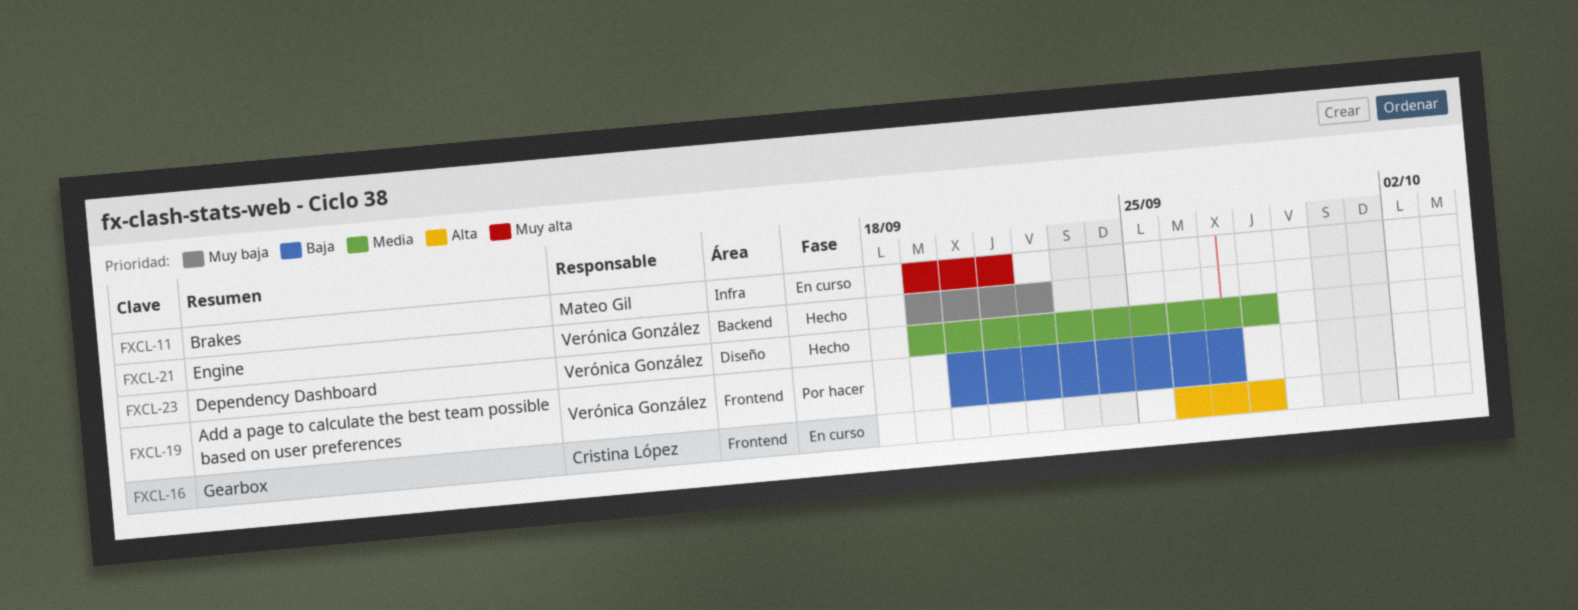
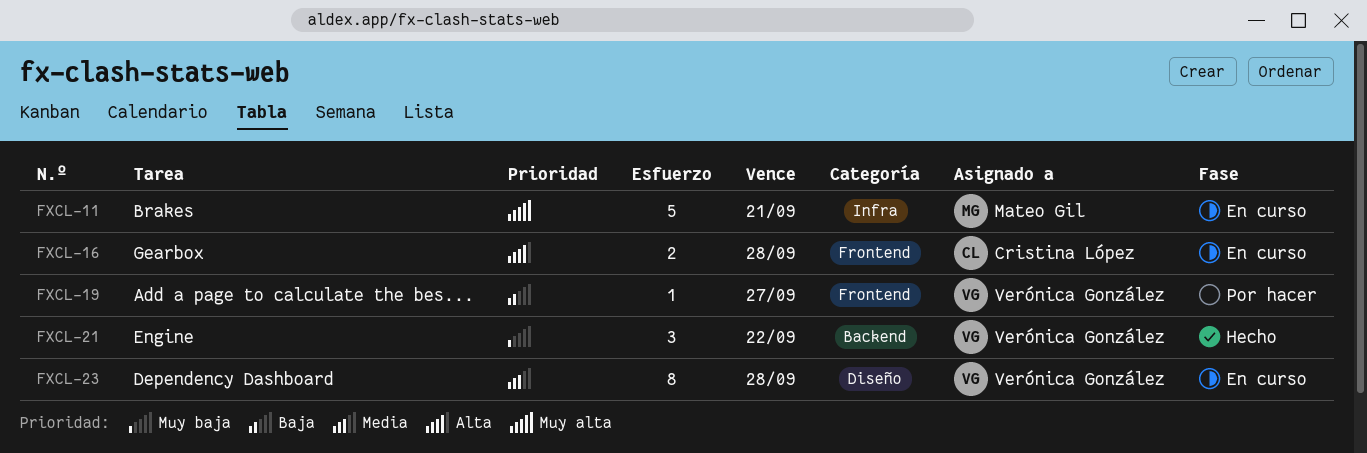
FXCL-23, status: Hecho -> En curso

